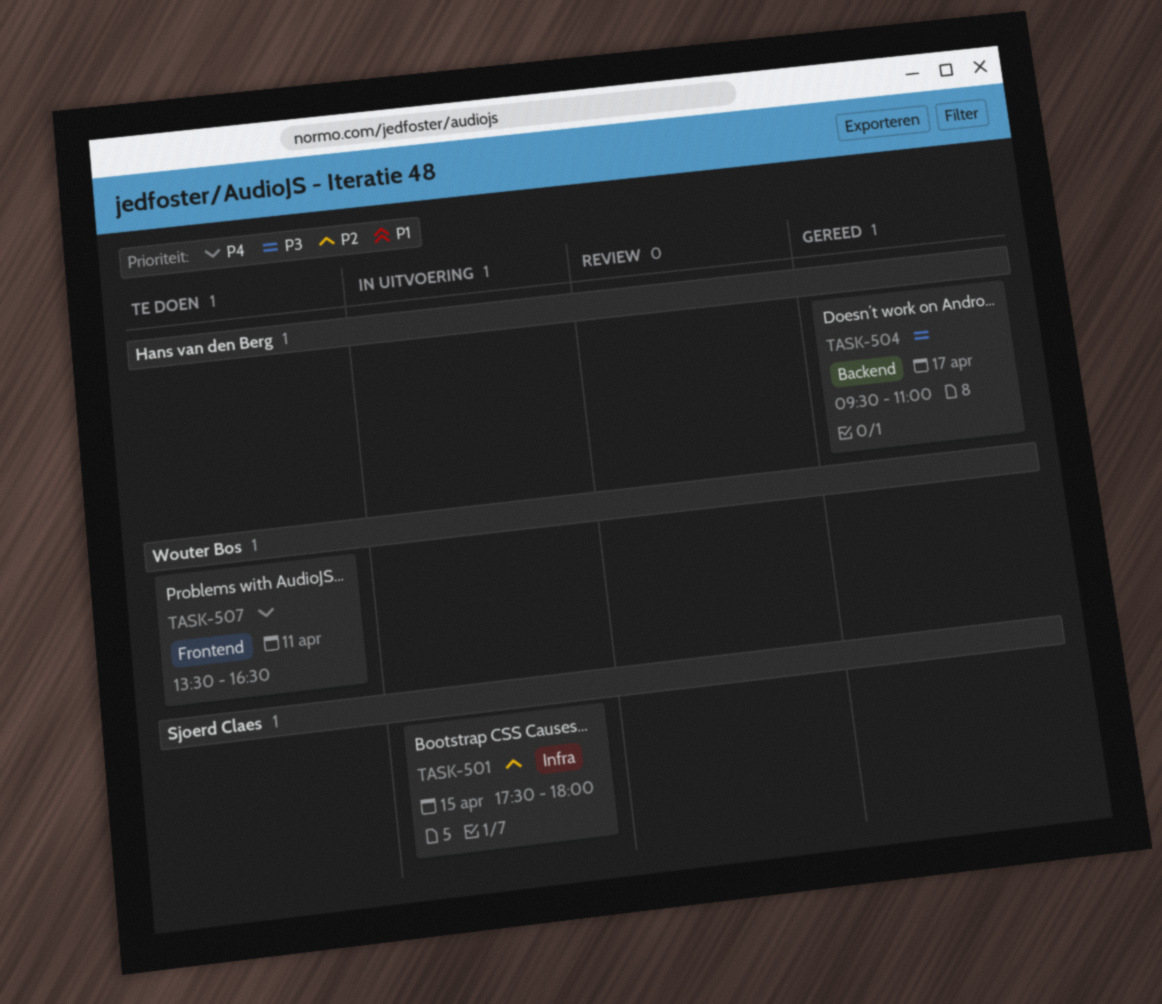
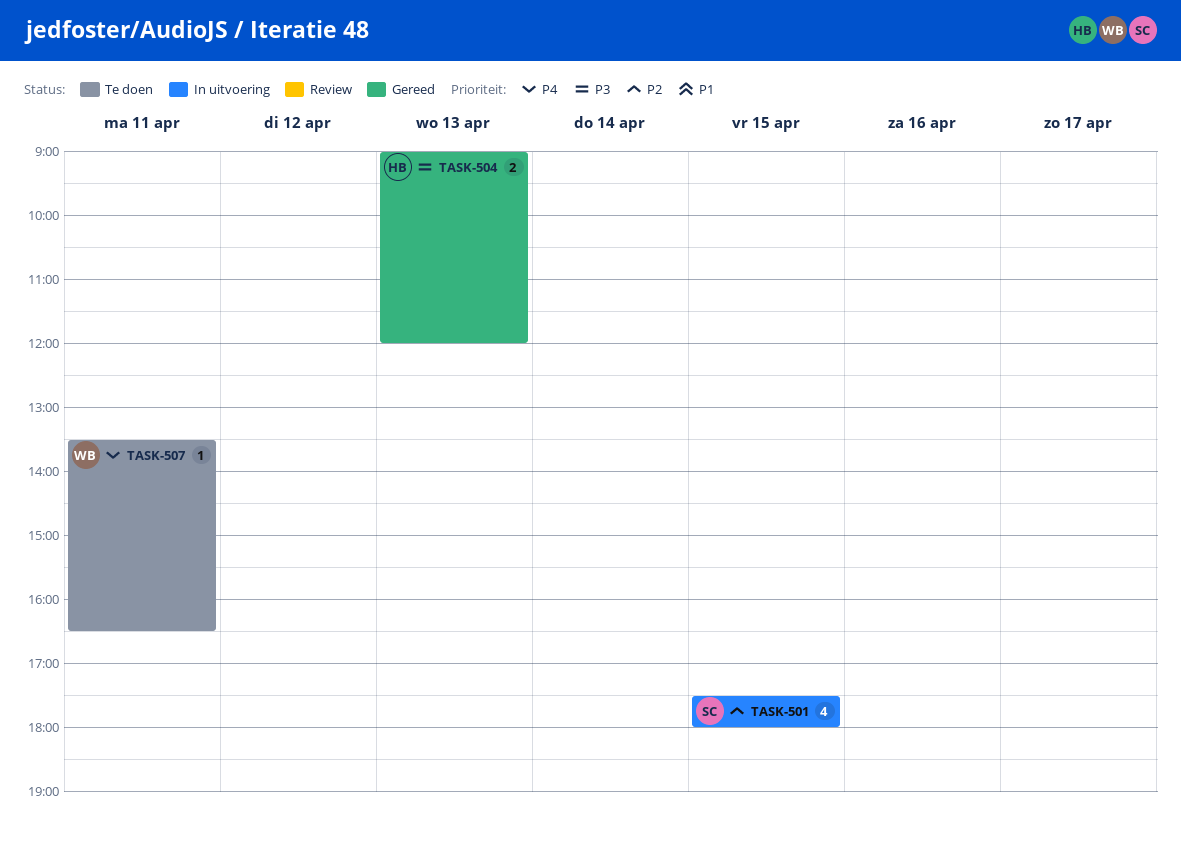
TASK-504, day: Apr 17 -> Apr 13
TASK-504, begins: 09:30 -> 09:00
TASK-504, ends: 11:00 -> 12:00

